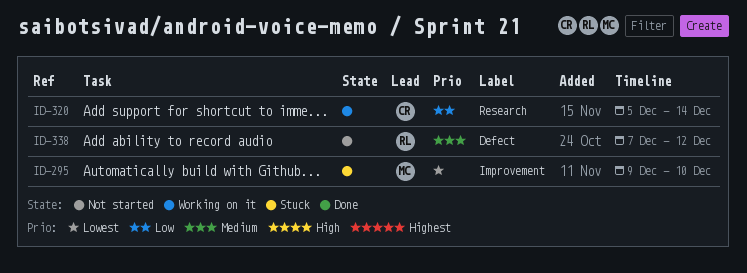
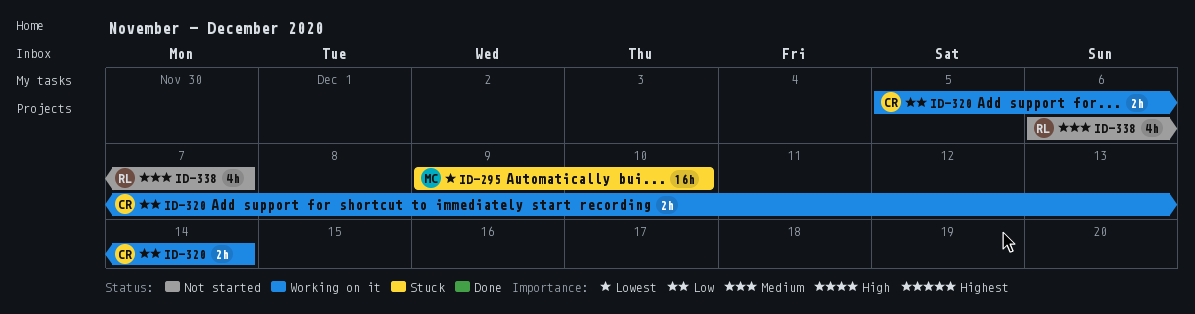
ID-338, start: Dec 7 -> Dec 6
ID-338, due: Dec 12 -> Dec 7

